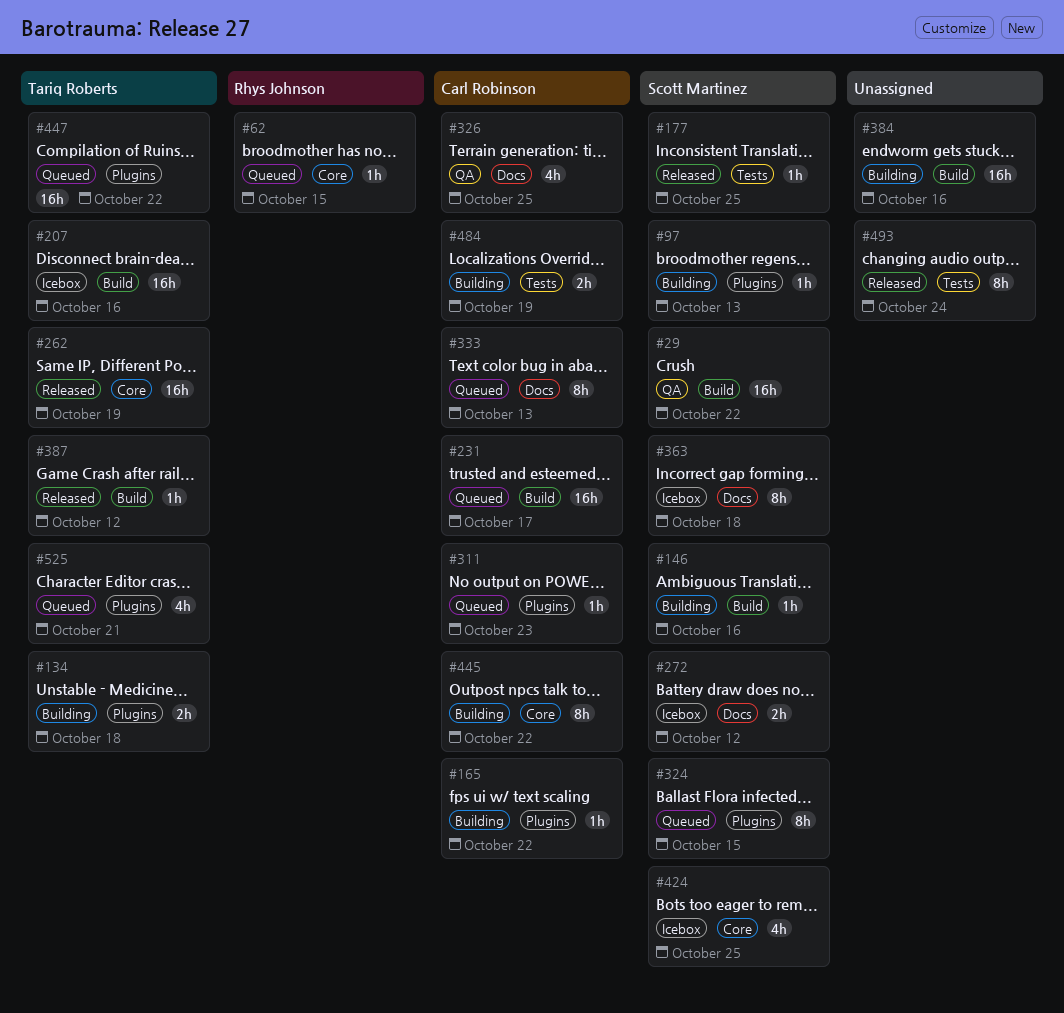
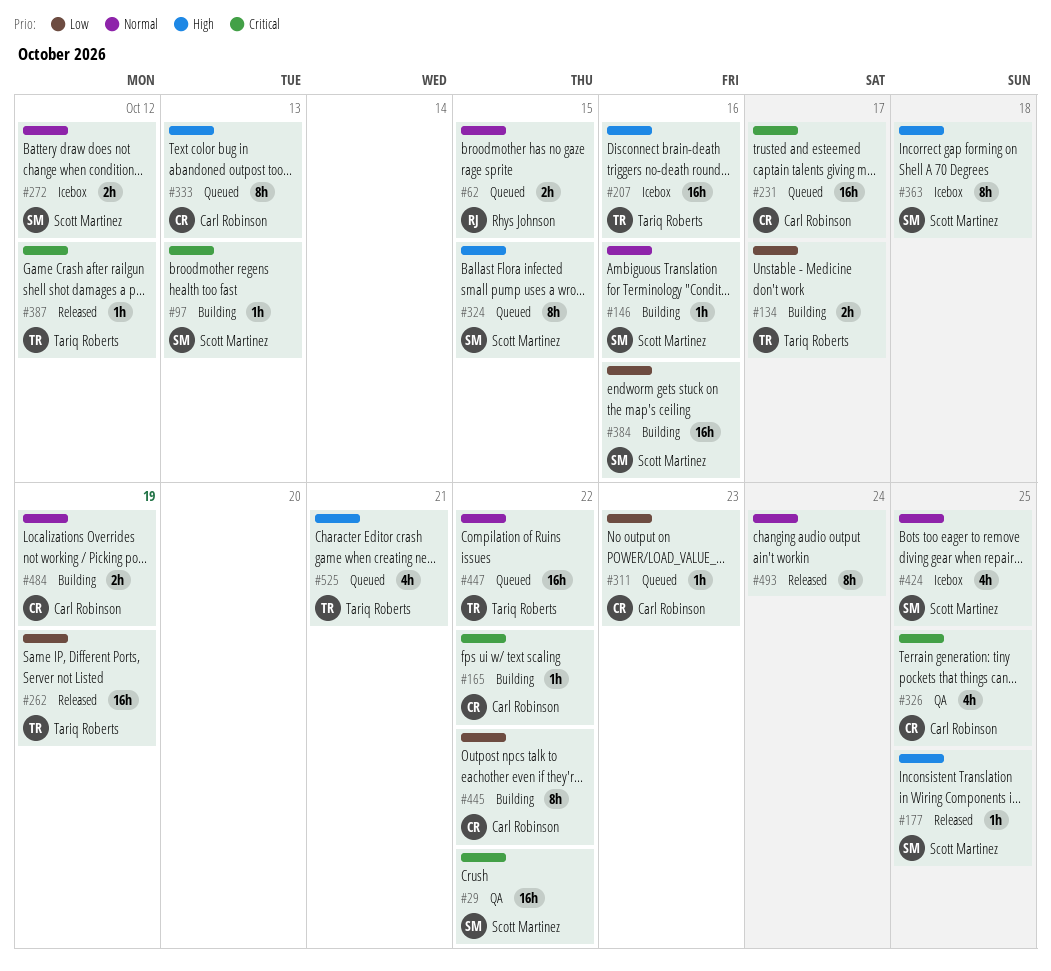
#62, estimate: 1h -> 2h
#134, due: Oct 18 -> Oct 17
#384, owner: none -> Scott Martinez

